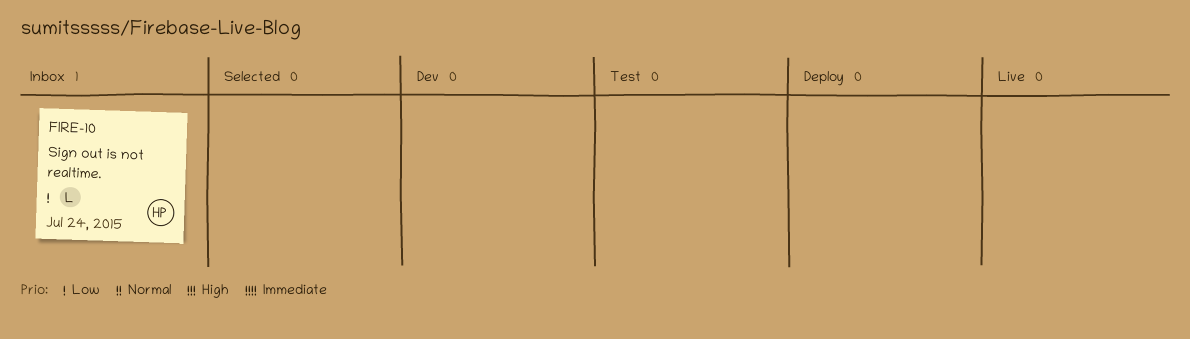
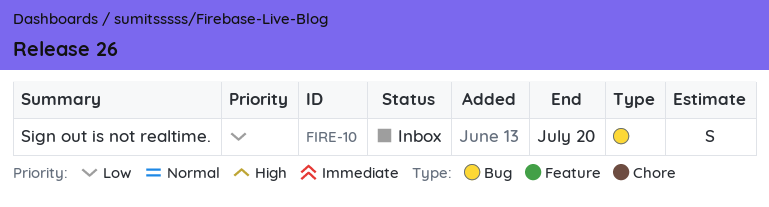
FIRE-10, estimate: L -> S
FIRE-10, due: Jul 24 -> Jul 20

